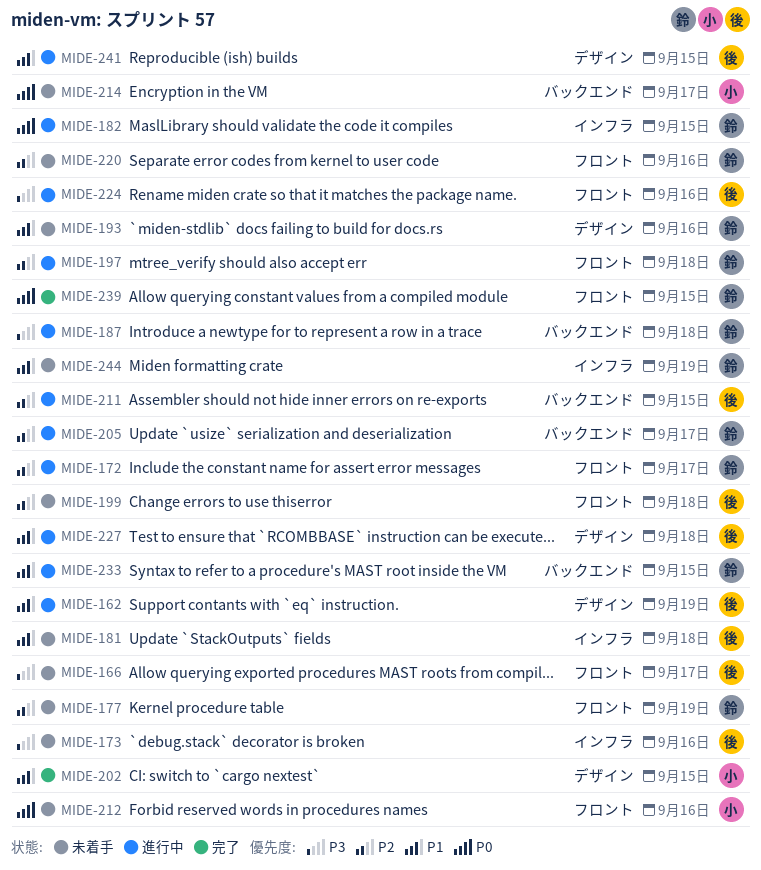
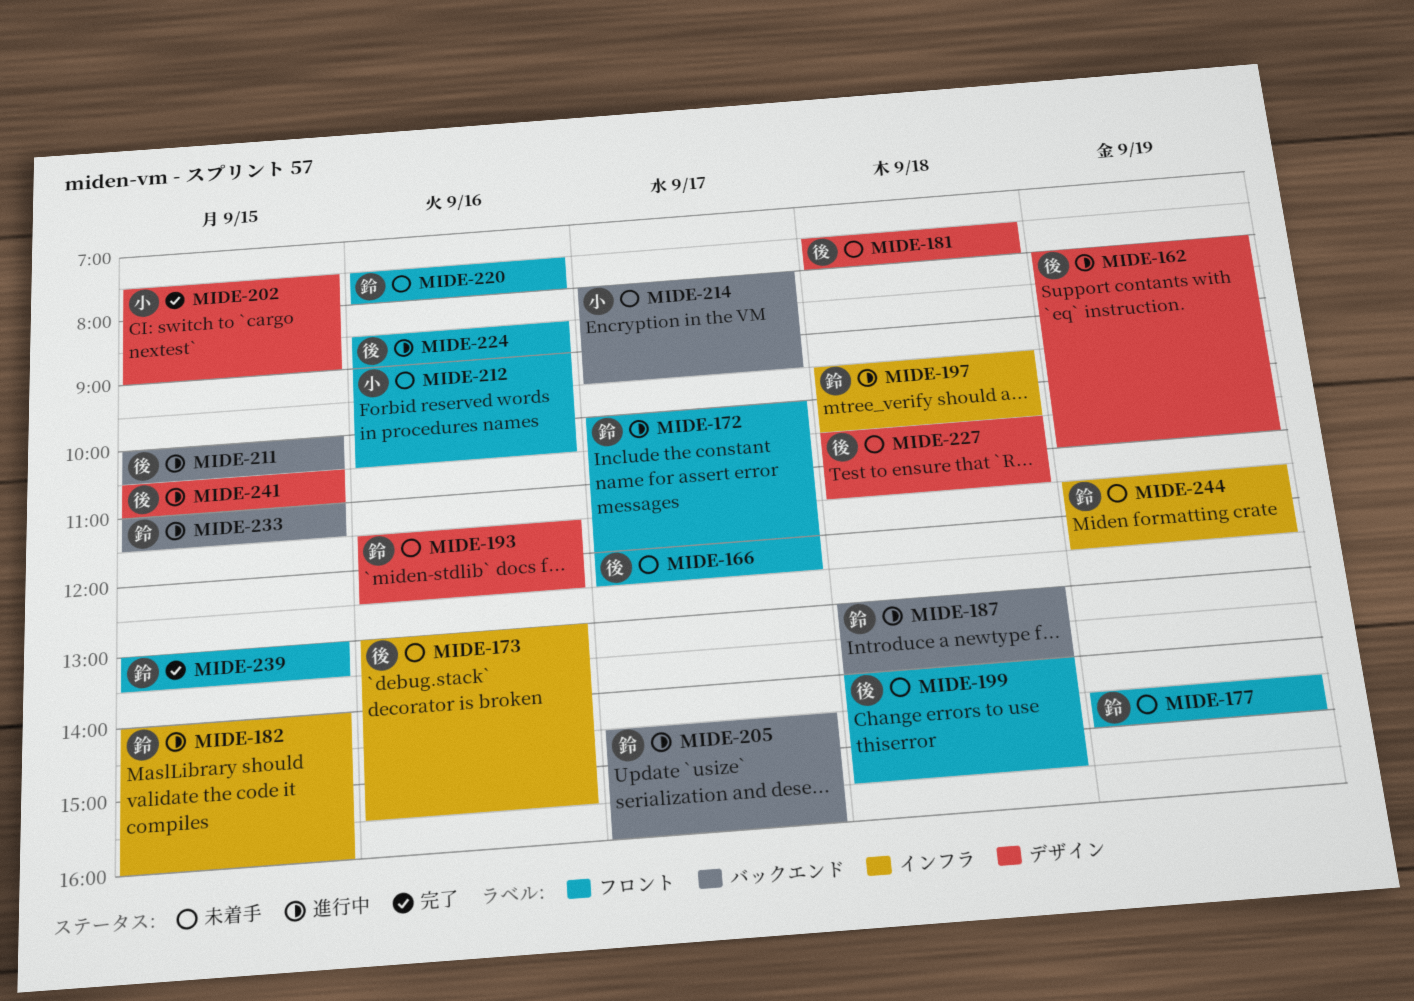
MIDE-181, label: インフラ -> デザイン
MIDE-197, label: フロント -> インフラ
MIDE-227, status: 進行中 -> 未着手

